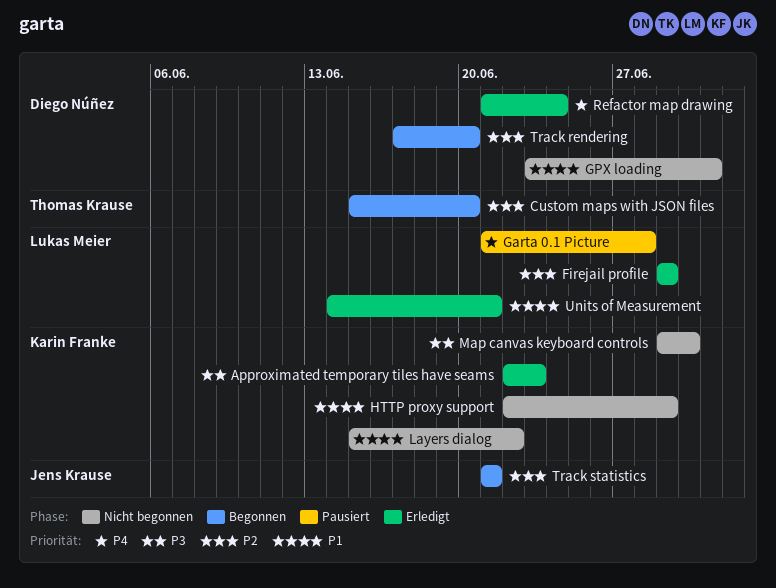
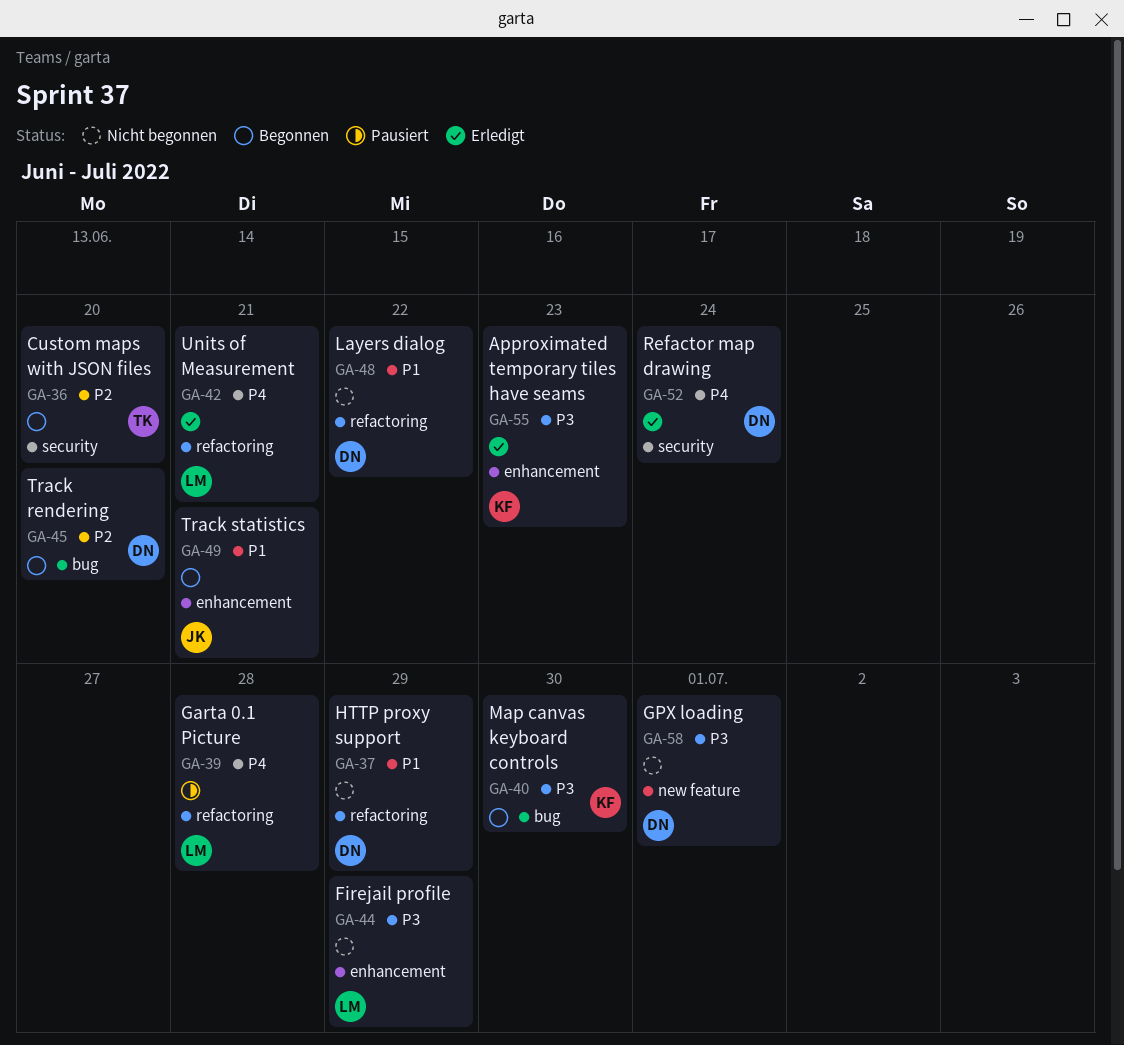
Firejail profile, status: Erledigt -> Nicht begonnen
Firejail profile, priority: P2 -> P3
GPX loading, priority: P1 -> P3
HTTP proxy support, owner: Karin Franke -> Diego Núñez
Layers dialog, owner: Karin Franke -> Diego Núñez
Map canvas keyboard controls, status: Nicht begonnen -> Begonnen
Track statistics, priority: P2 -> P1
Units of Measurement, priority: P1 -> P4

